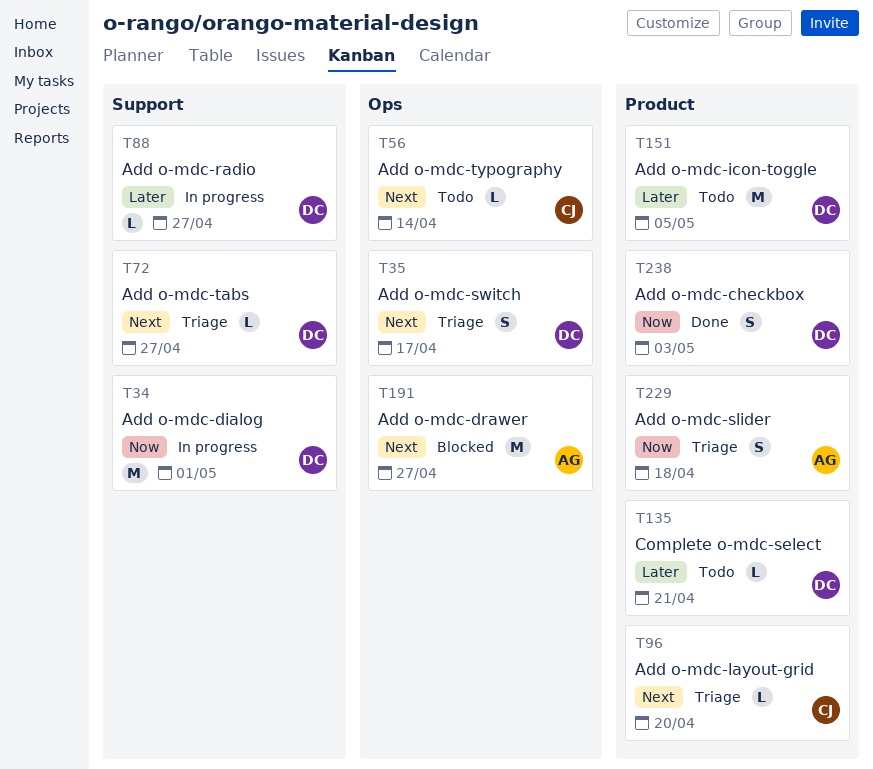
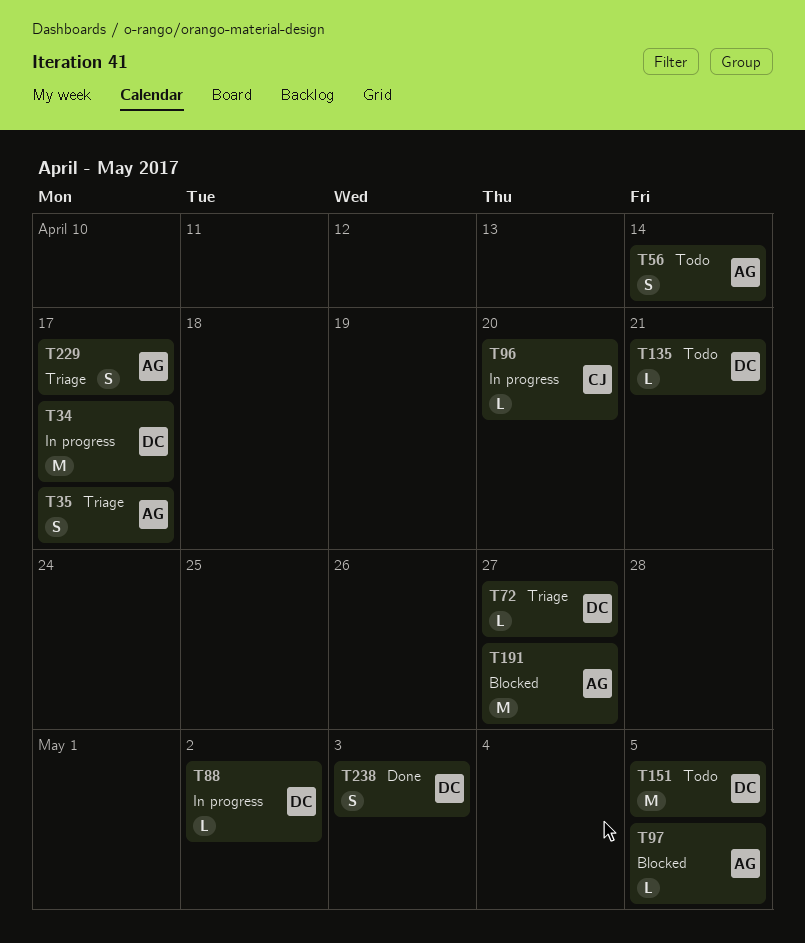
T34, due: May 1 -> Apr 17
T35, owner: DC -> AG
T56, owner: CJ -> AG
T56, estimate: L -> S
T88, due: Apr 27 -> May 2
T96, status: Triage -> In progress
T97: none -> present
T229, due: Apr 18 -> Apr 17

